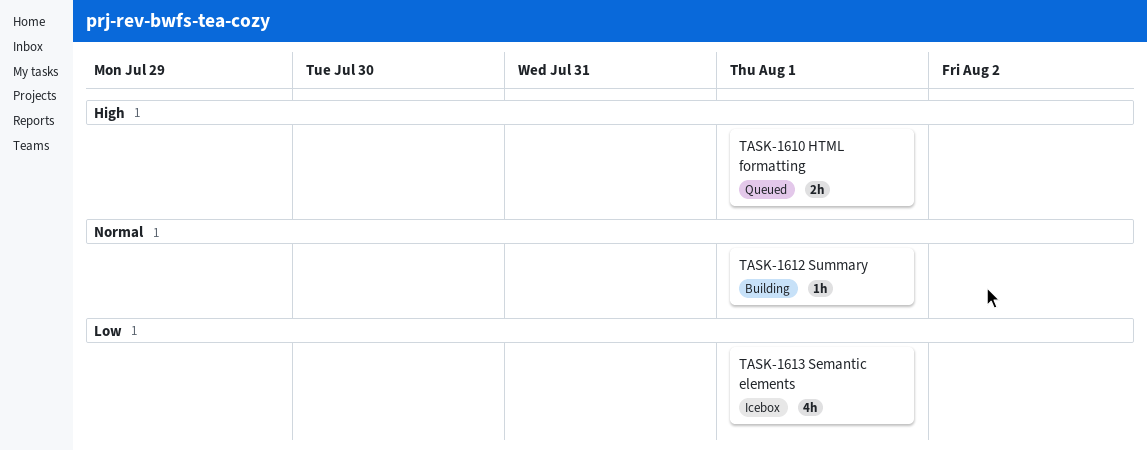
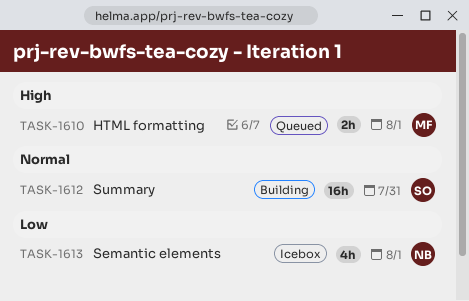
TASK-1612, estimate: 1h -> 16h
TASK-1612, due: Aug 1 -> Jul 31

